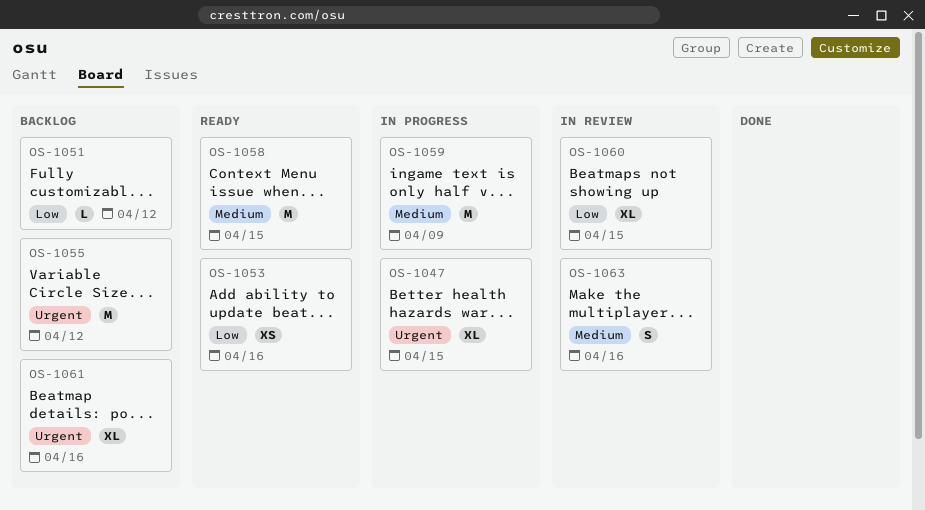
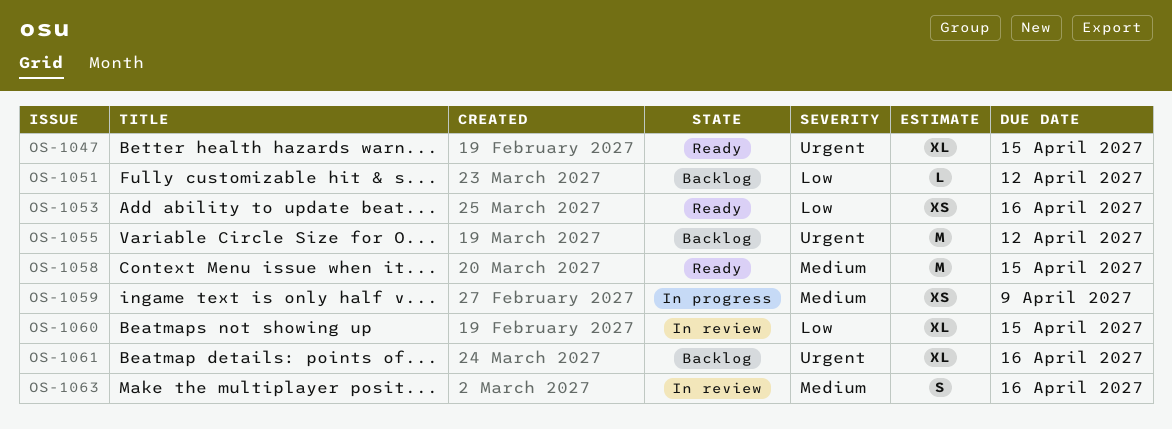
OS-1047, status: In progress -> Ready
OS-1059, estimate: M -> XS

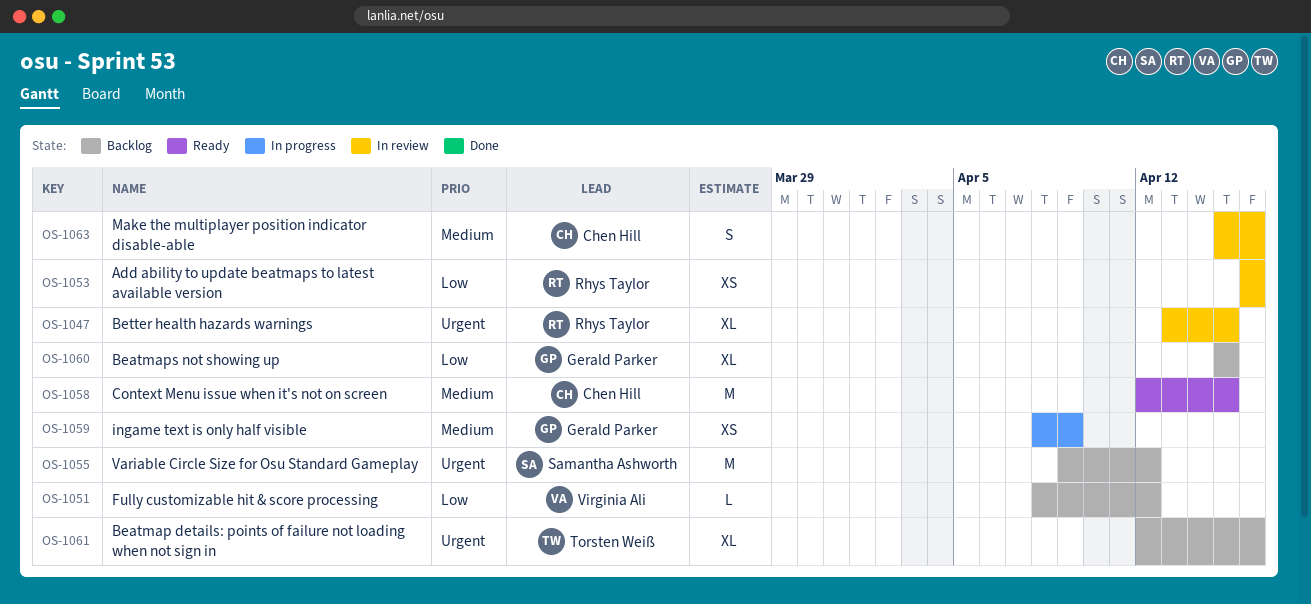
OS-1047, status: Ready -> In review
OS-1053, status: Ready -> In review
OS-1060, status: In review -> Backlog

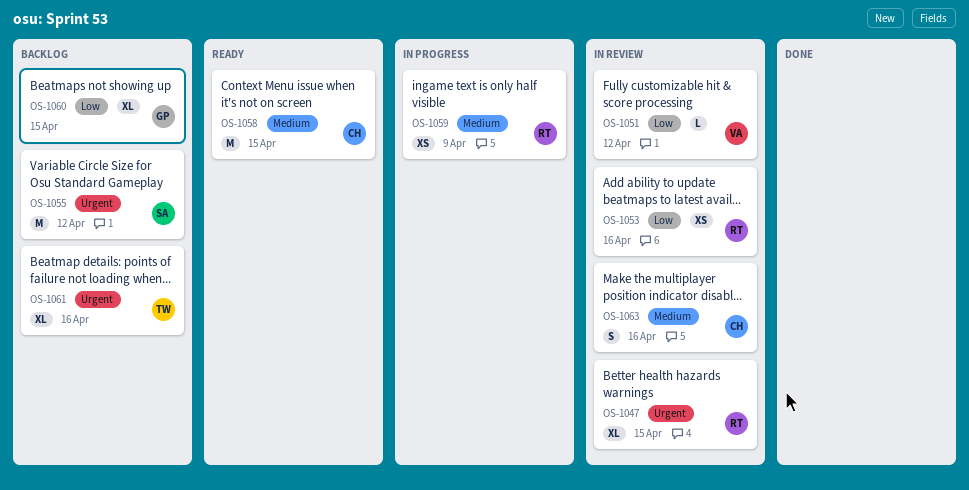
OS-1051, status: Backlog -> In review
OS-1059, owner: Gerald Parker -> Rhys Taylor

